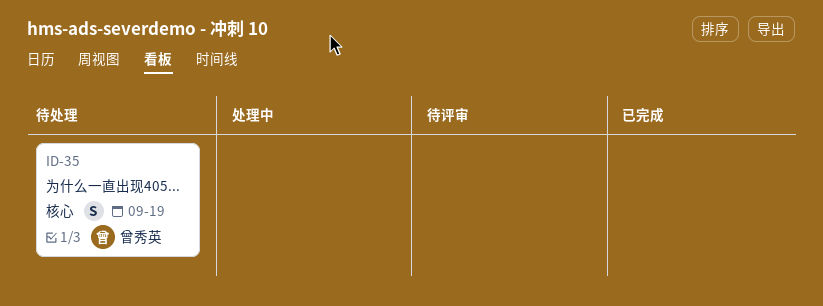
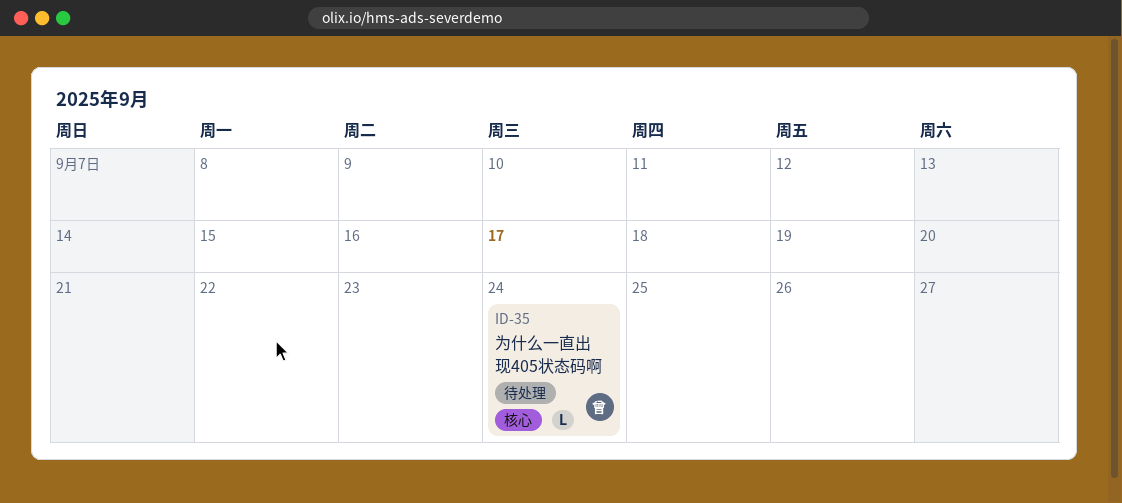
ID-35, estimate: S -> L
ID-35, due: Sep 19 -> Sep 24

